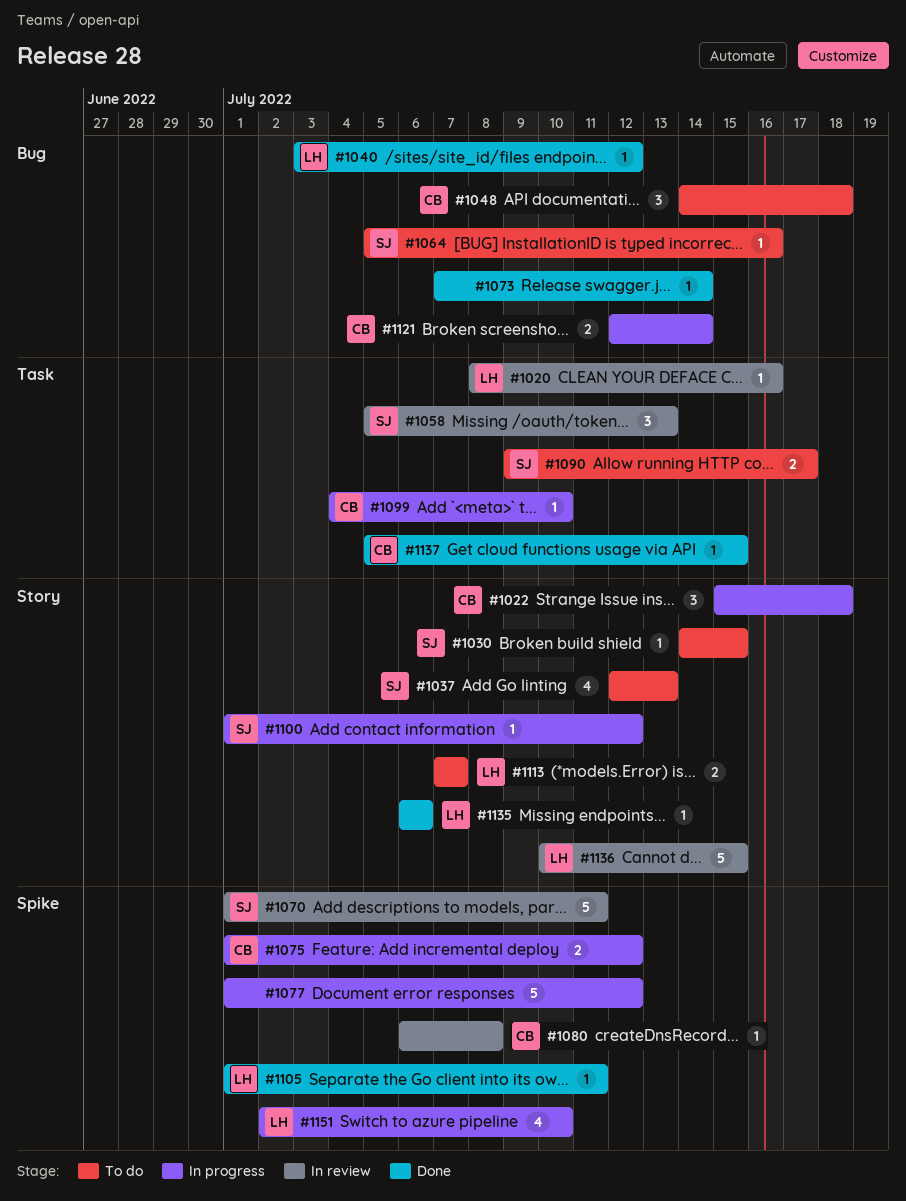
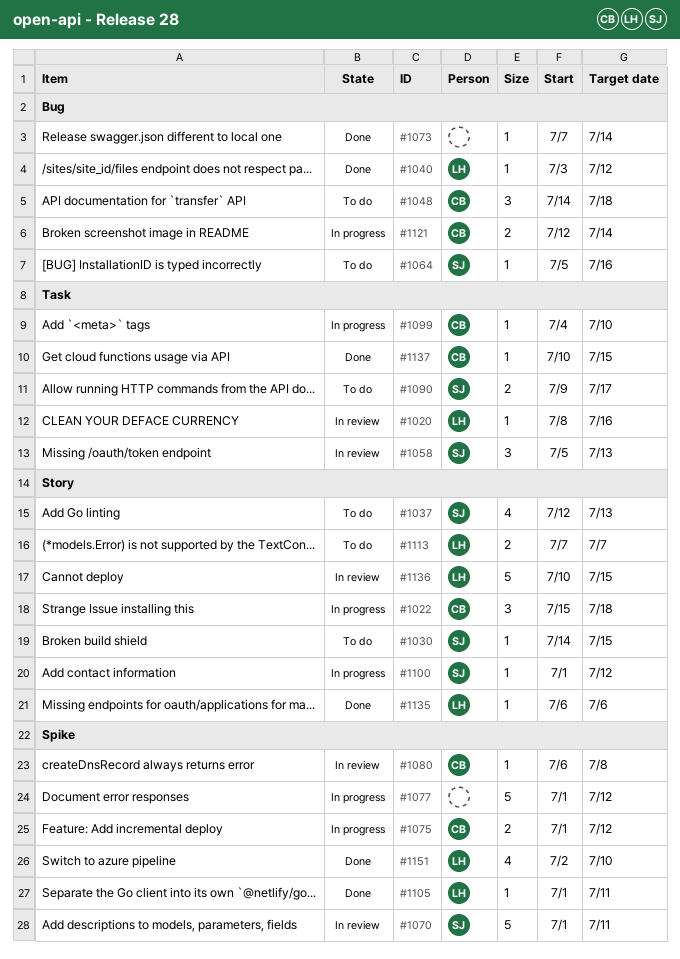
#1137, start: Jul 5 -> Jul 10
#1151, status: In progress -> Done

